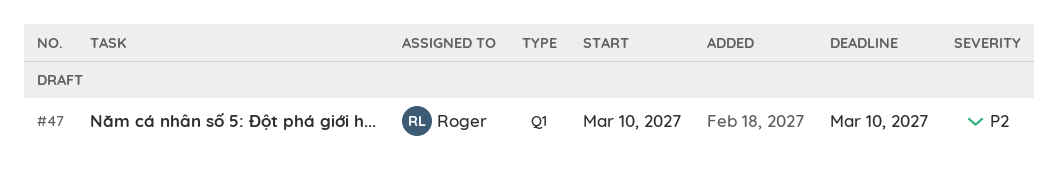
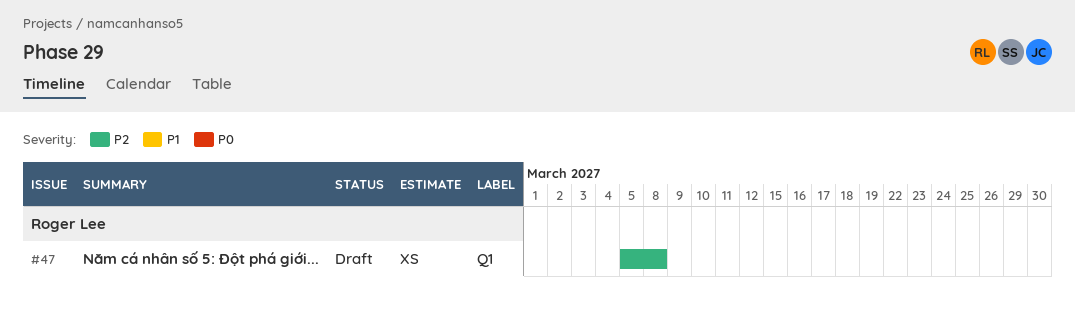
#47, start: Mar 10 -> Mar 5
#47, due: Mar 10 -> Mar 8

